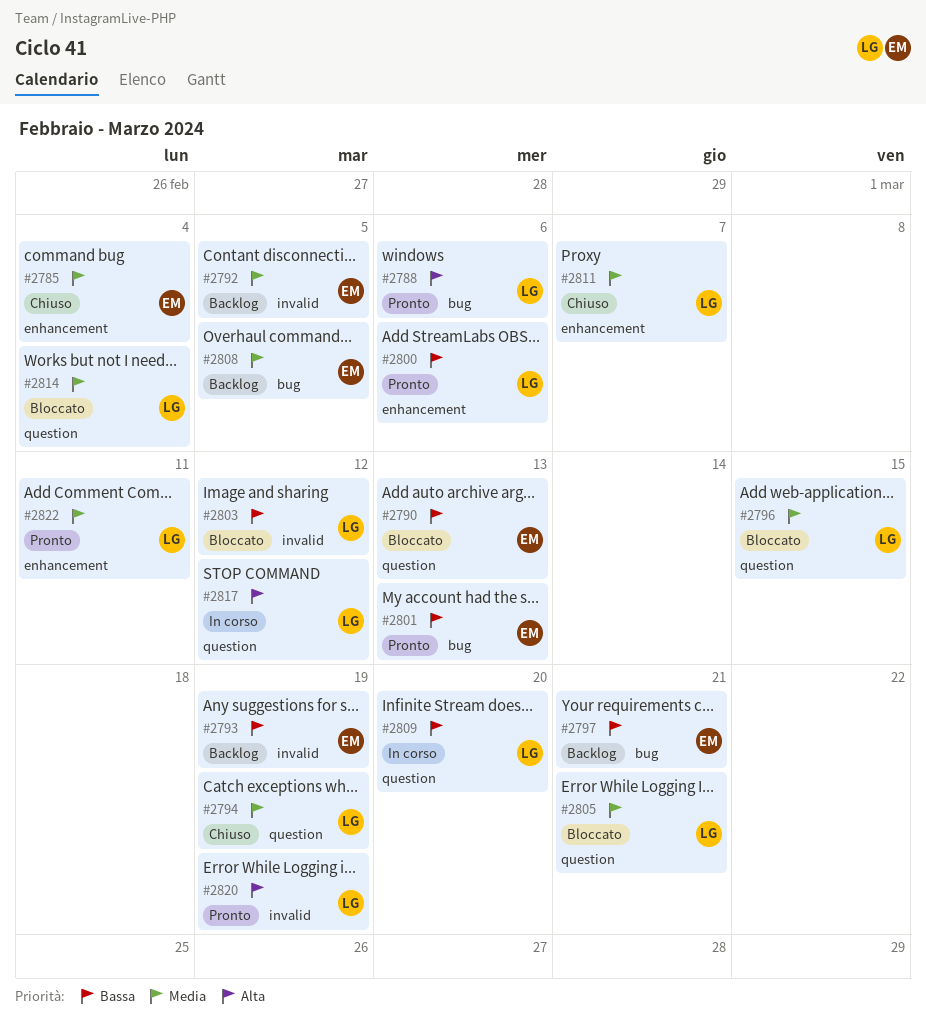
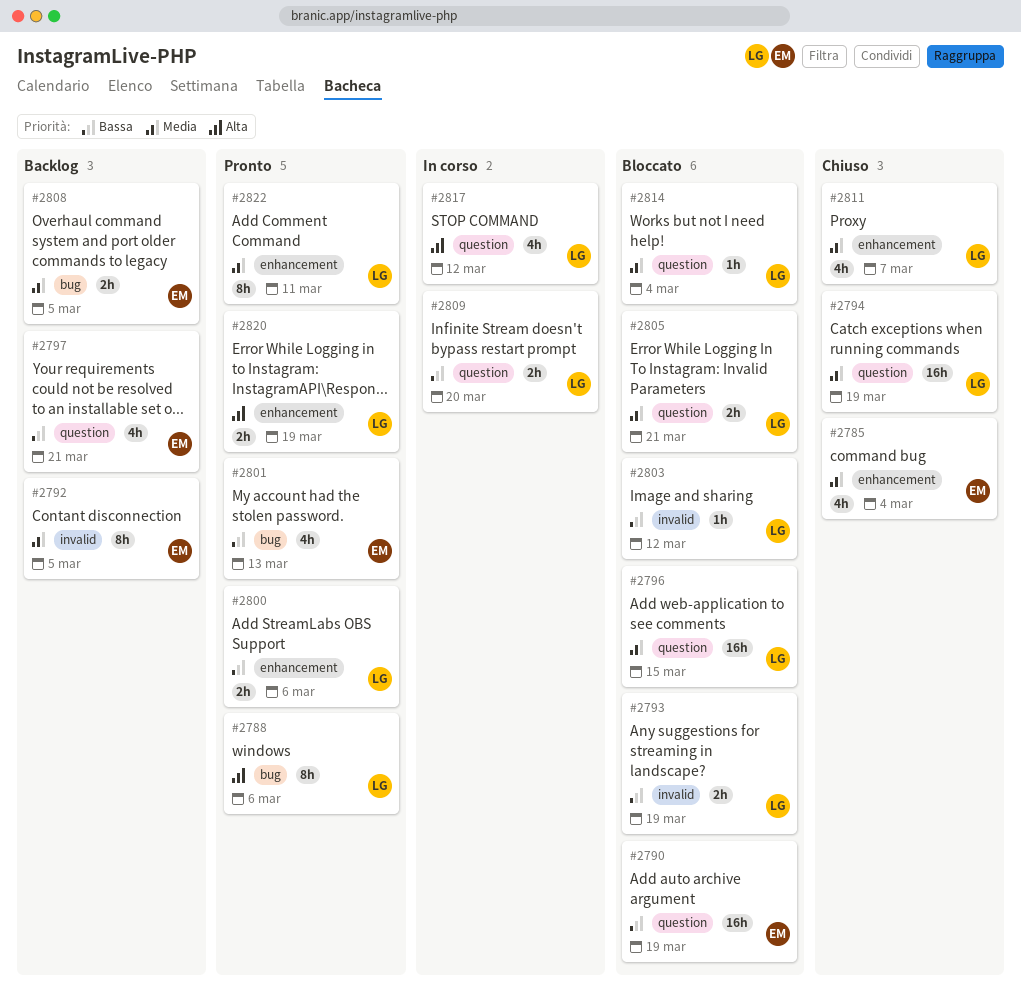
#2790, due: Mar 13 -> Mar 19
#2793, status: Backlog -> Bloccato
#2793, owner: EM -> LG
#2797, label: bug -> question
#2820, label: invalid -> enhancement

